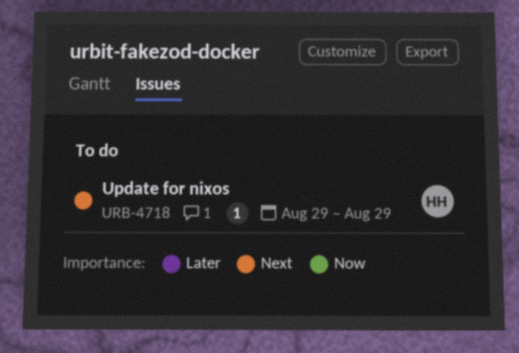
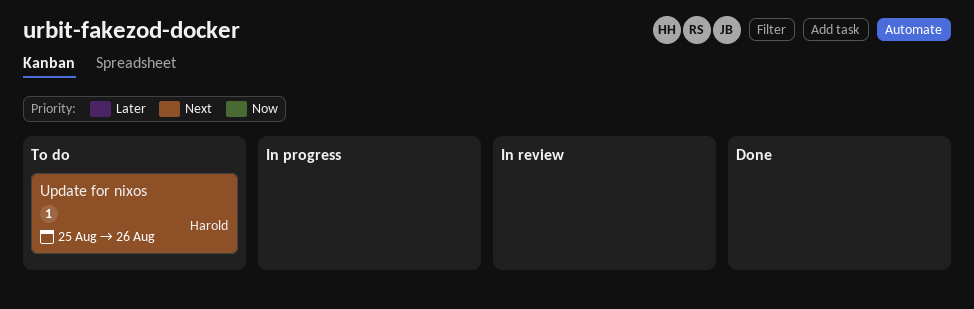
Update for nixos, start: Aug 29 -> Aug 25
Update for nixos, due: Aug 29 -> Aug 26

